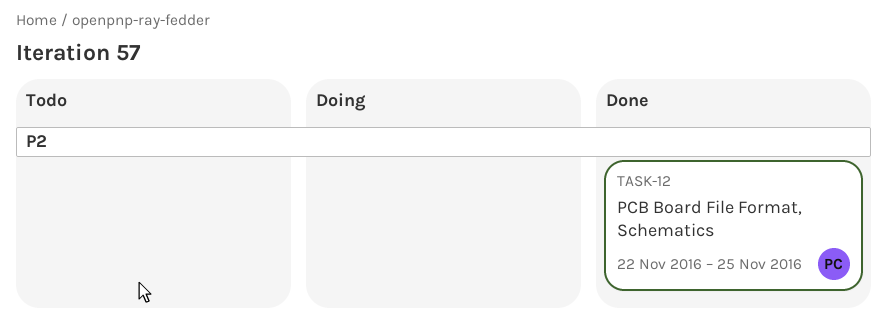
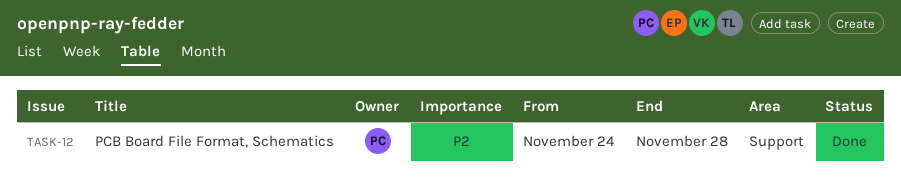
TASK-12, start: Nov 22 -> Nov 24
TASK-12, due: Nov 25 -> Nov 28

